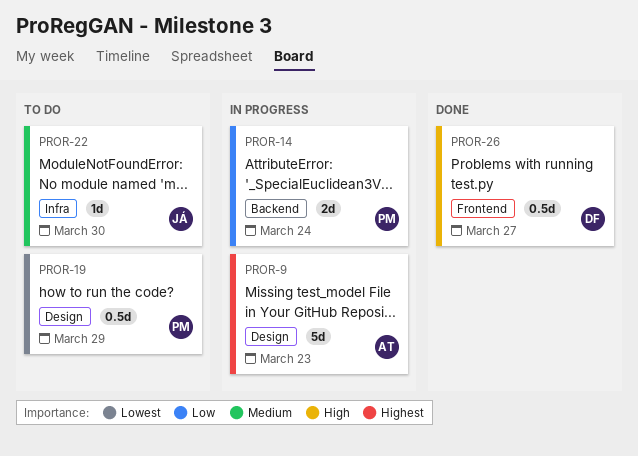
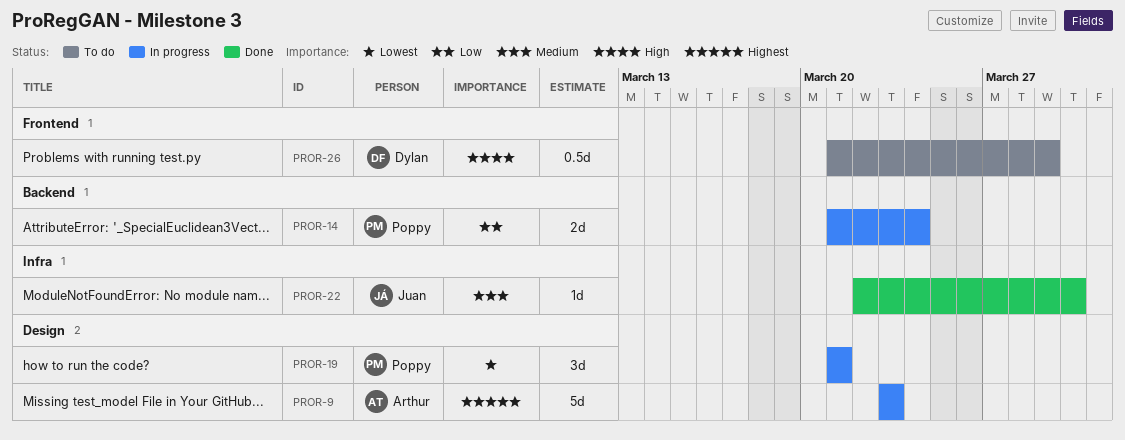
PROR-19, status: To do -> In progress
PROR-19, estimate: 0.5d -> 3d
PROR-19, due: Mar 29 -> Mar 21
PROR-22, status: To do -> Done
PROR-26, status: Done -> To do
PROR-26, due: Mar 27 -> Mar 29

